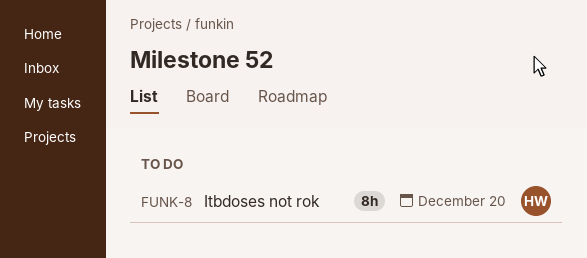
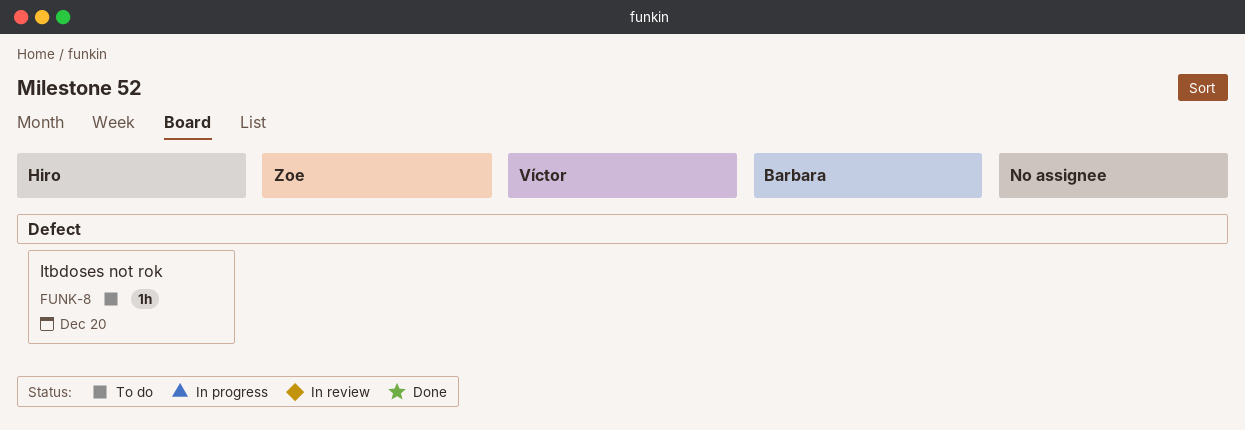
FUNK-8, estimate: 8h -> 1h

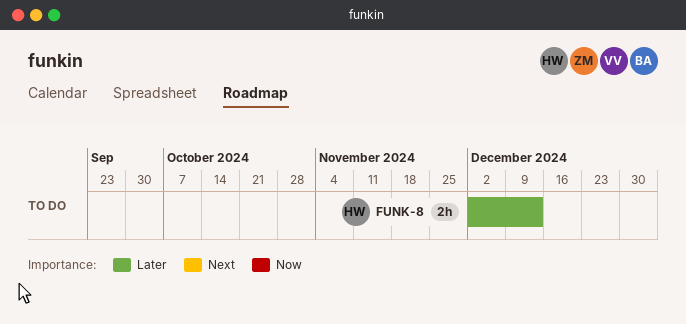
FUNK-8, estimate: 1h -> 2h
FUNK-8, due: Dec 20 -> Dec 13

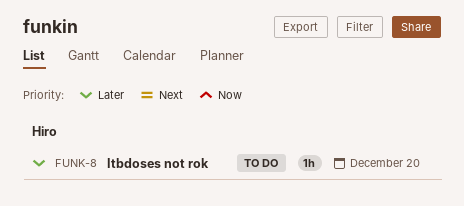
FUNK-8, estimate: 2h -> 1h
FUNK-8, due: Dec 13 -> Dec 20

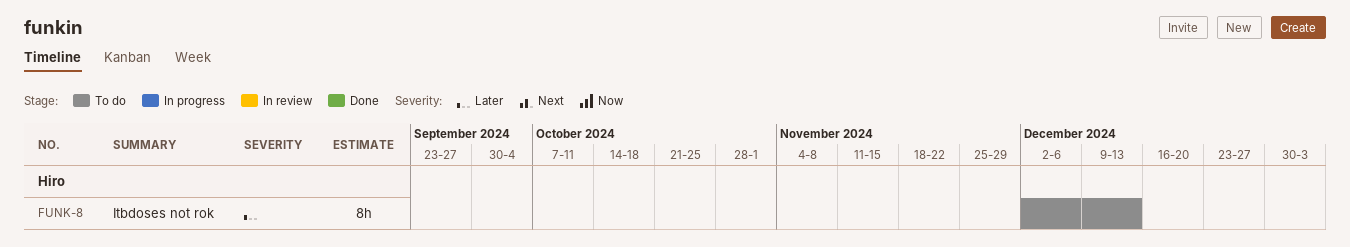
FUNK-8, estimate: 1h -> 8h
FUNK-8, due: Dec 20 -> Dec 13

